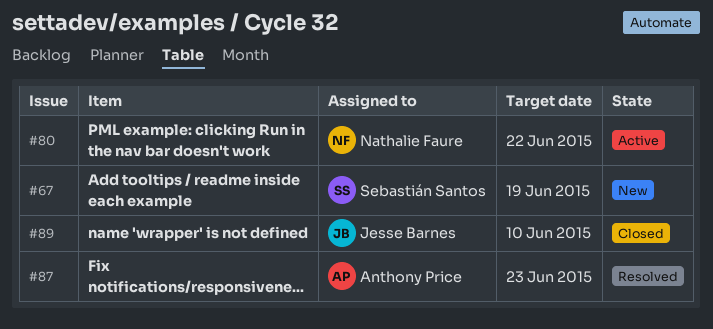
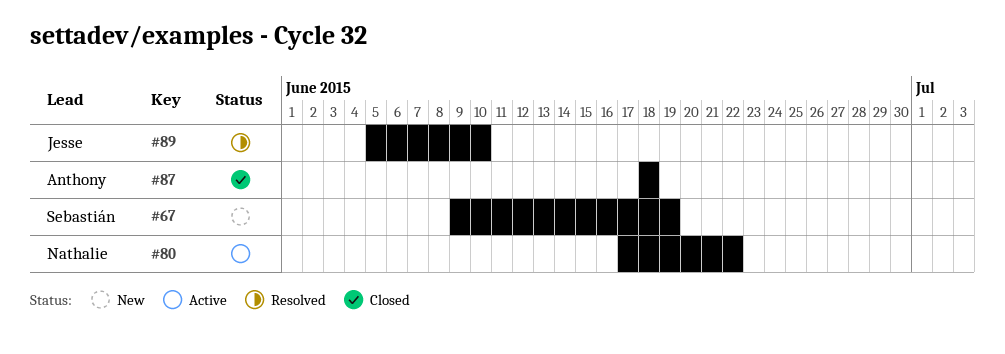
#87, status: Resolved -> Closed
#87, due: Jun 23 -> Jun 18
#89, status: Closed -> Resolved

